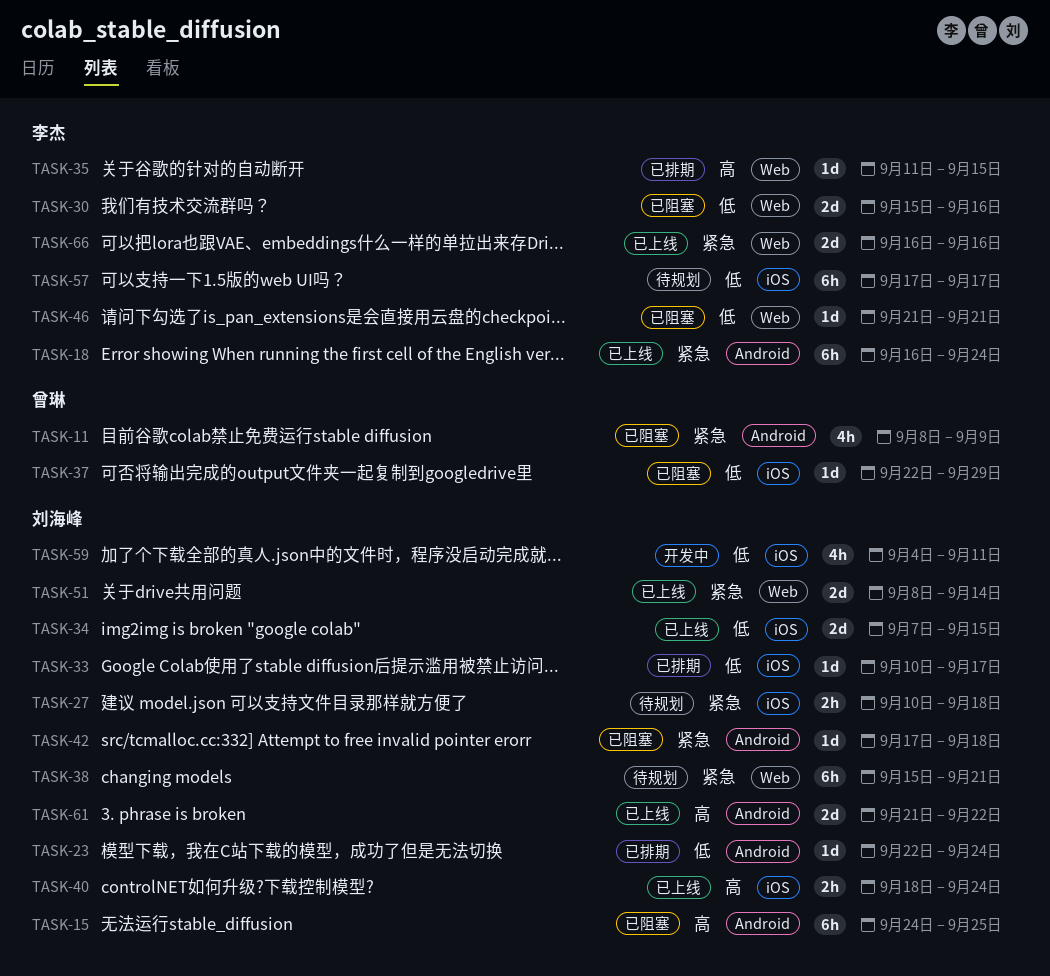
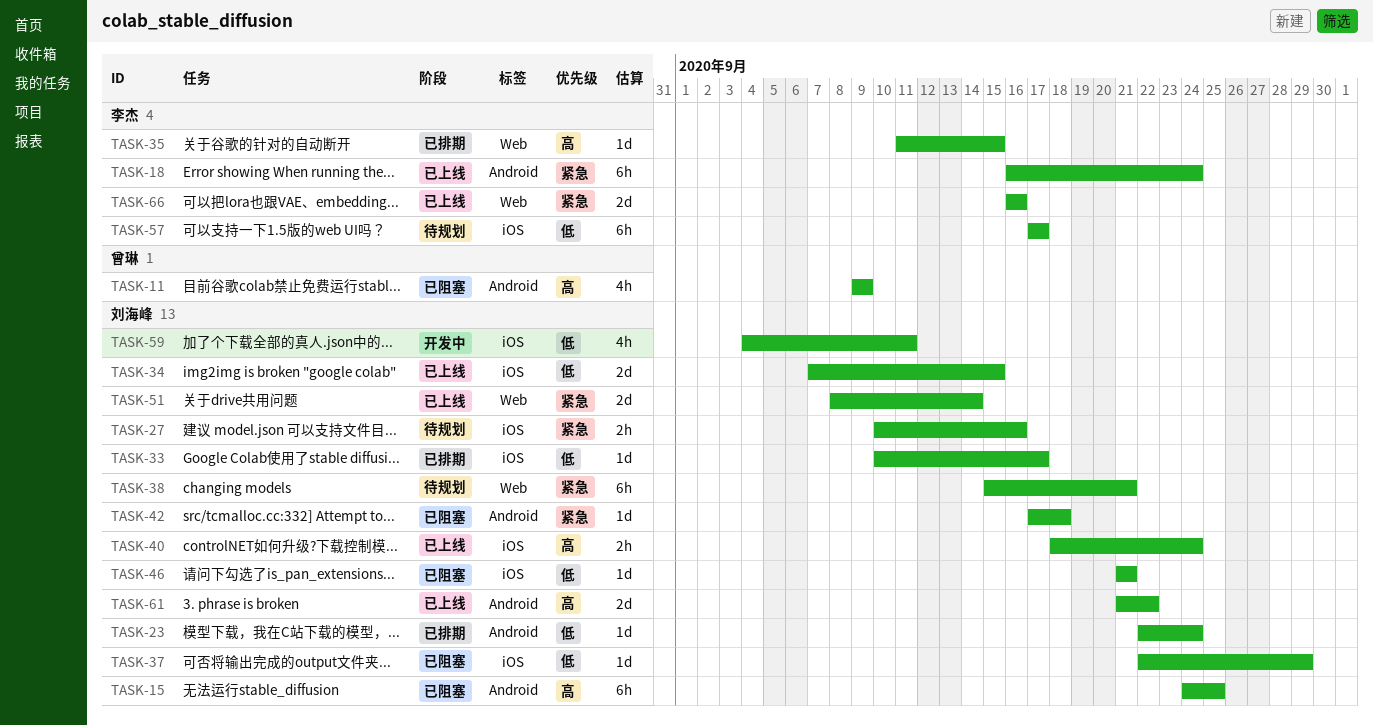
TASK-11, priority: 紧急 -> 高
TASK-11, start: Sep 8 -> Sep 9
TASK-27, due: Sep 18 -> Sep 16
TASK-30: present -> none
TASK-37, owner: 曾琳 -> 刘海峰
TASK-46, owner: 李杰 -> 刘海峰
TASK-46, label: Web -> iOS

